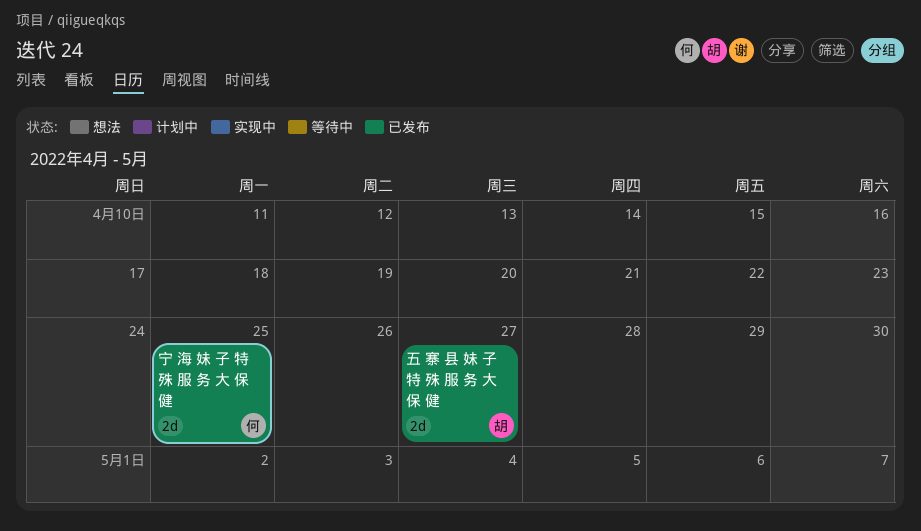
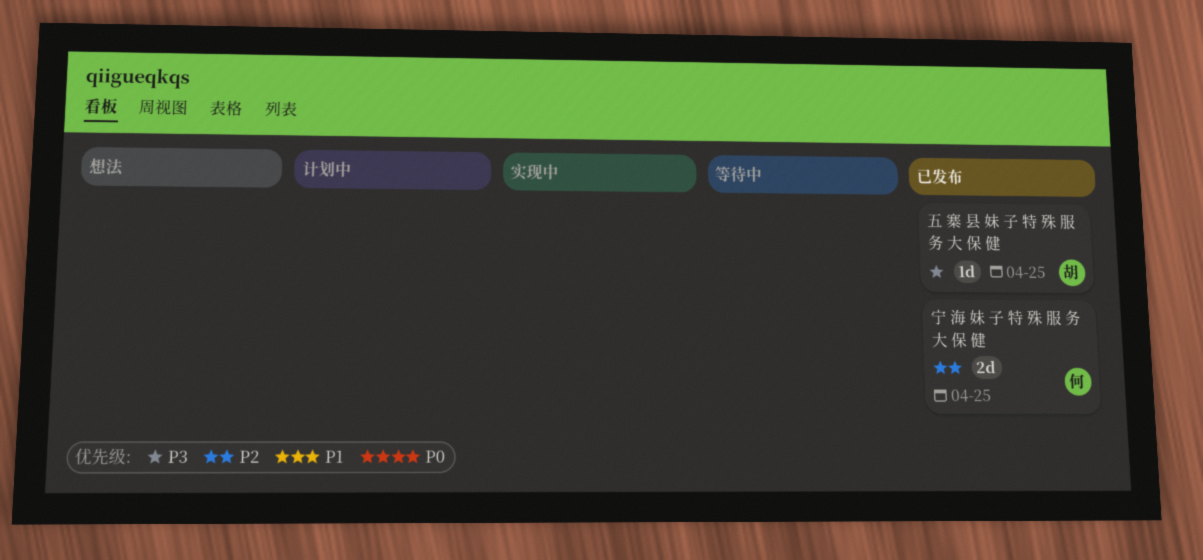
五 寨 县 妹 子 特 殊 服 务 大 保 健, estimate: 2d -> 1d
五 寨 县 妹 子 特 殊 服 务 大 保 健, due: Apr 27 -> Apr 25

